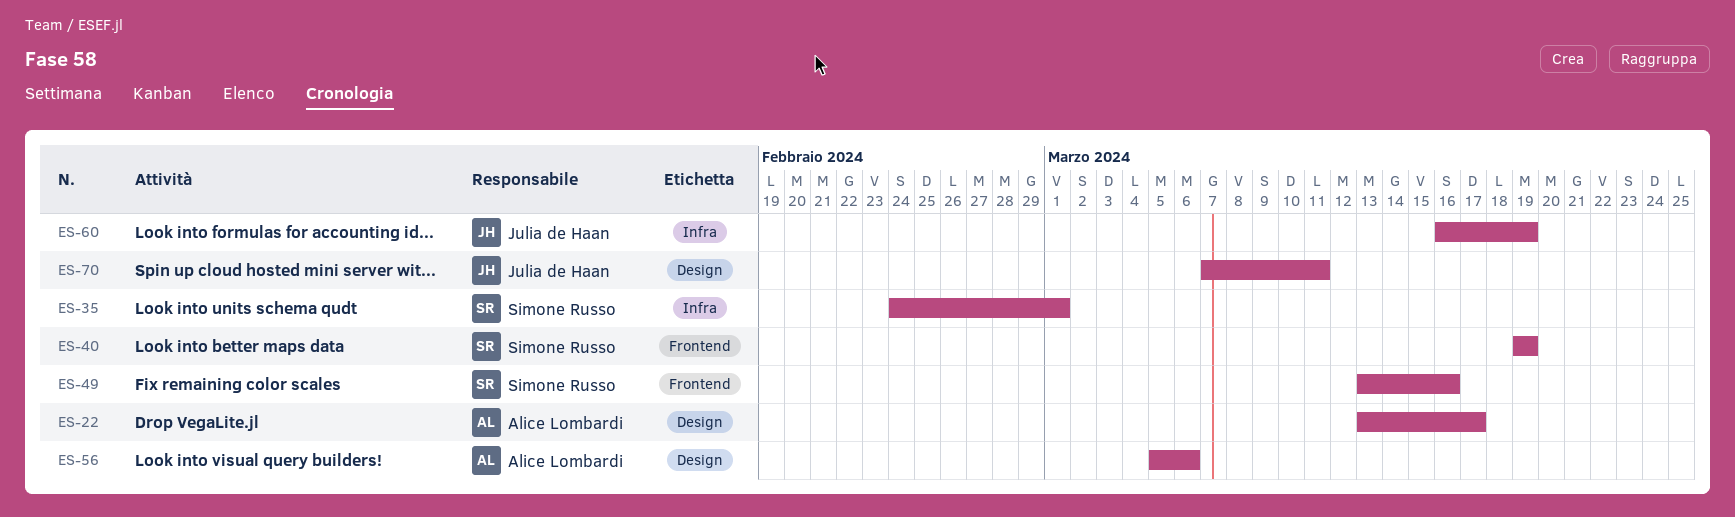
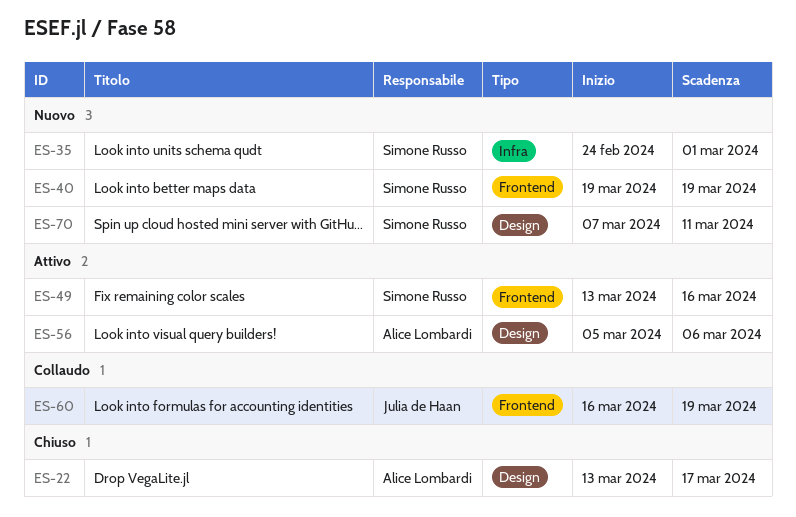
ES-60, label: Infra -> Frontend
ES-70, owner: Julia de Haan -> Simone Russo

